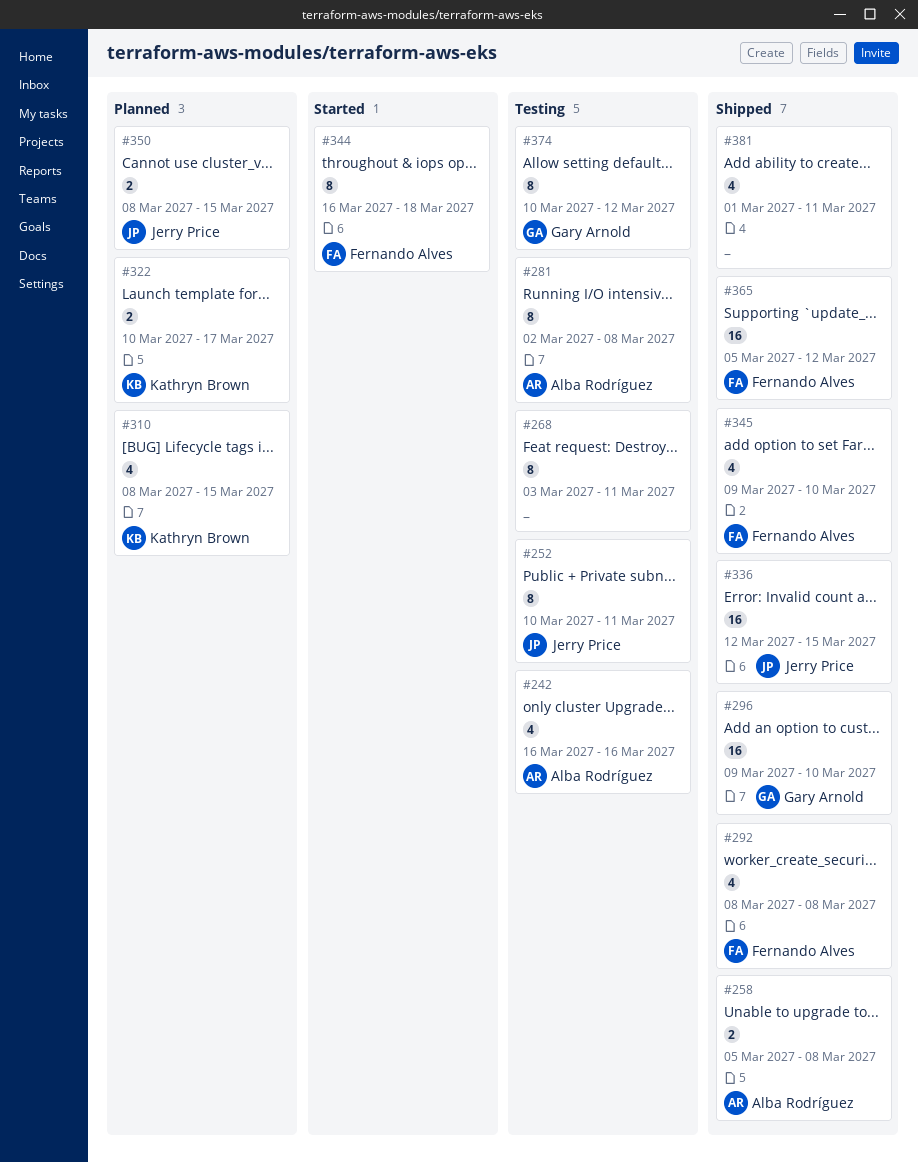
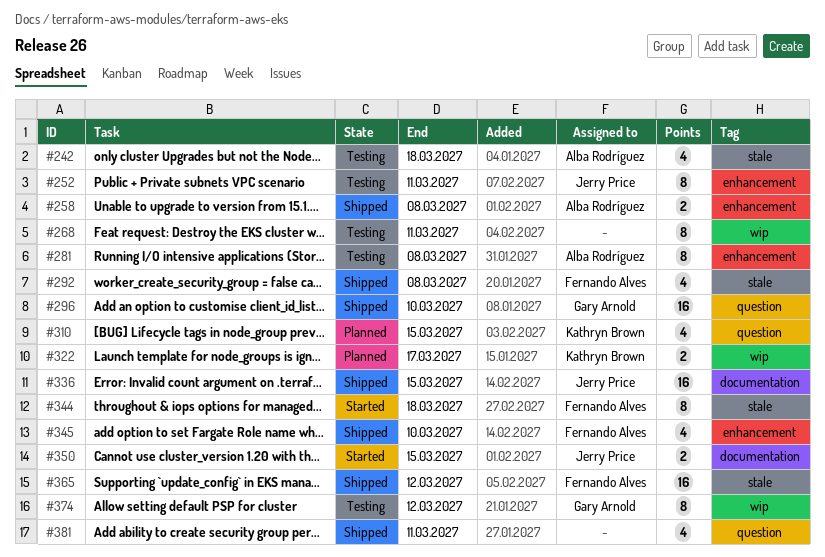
#242, due: Mar 16 -> Mar 18
#350, status: Planned -> Started

